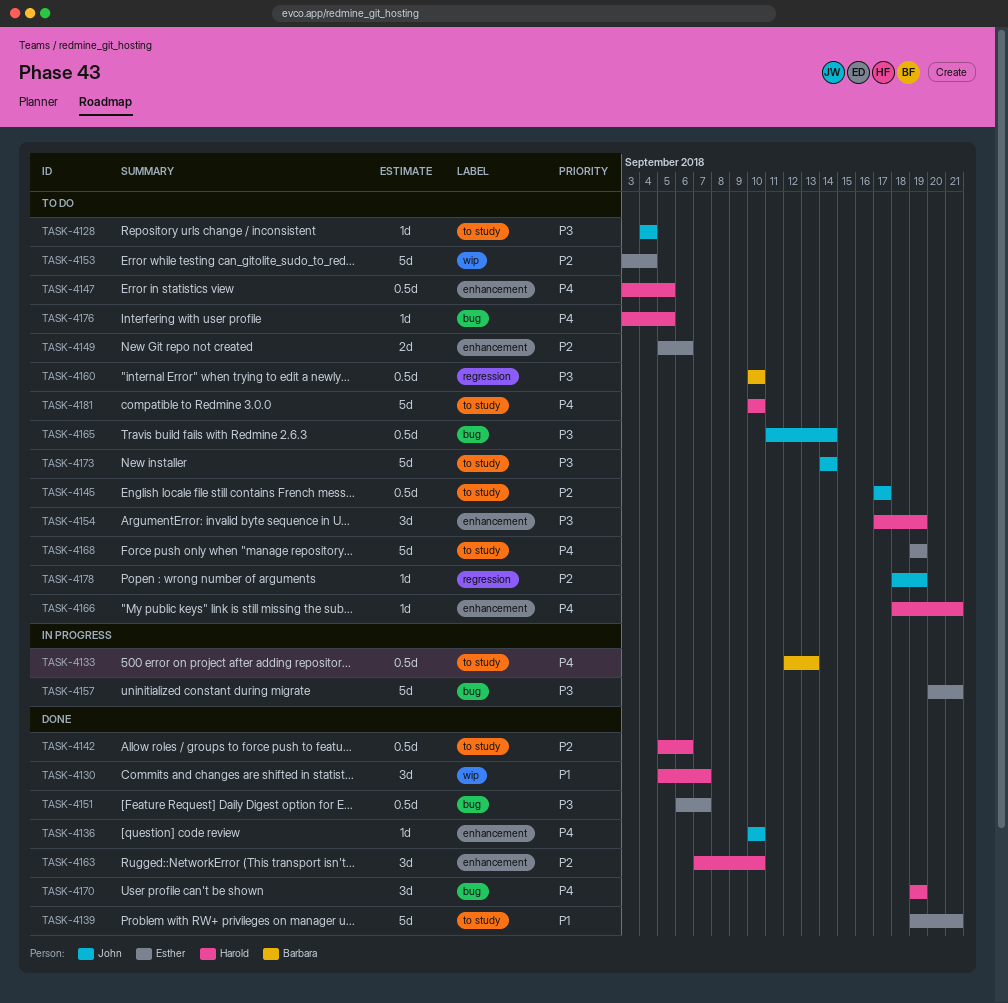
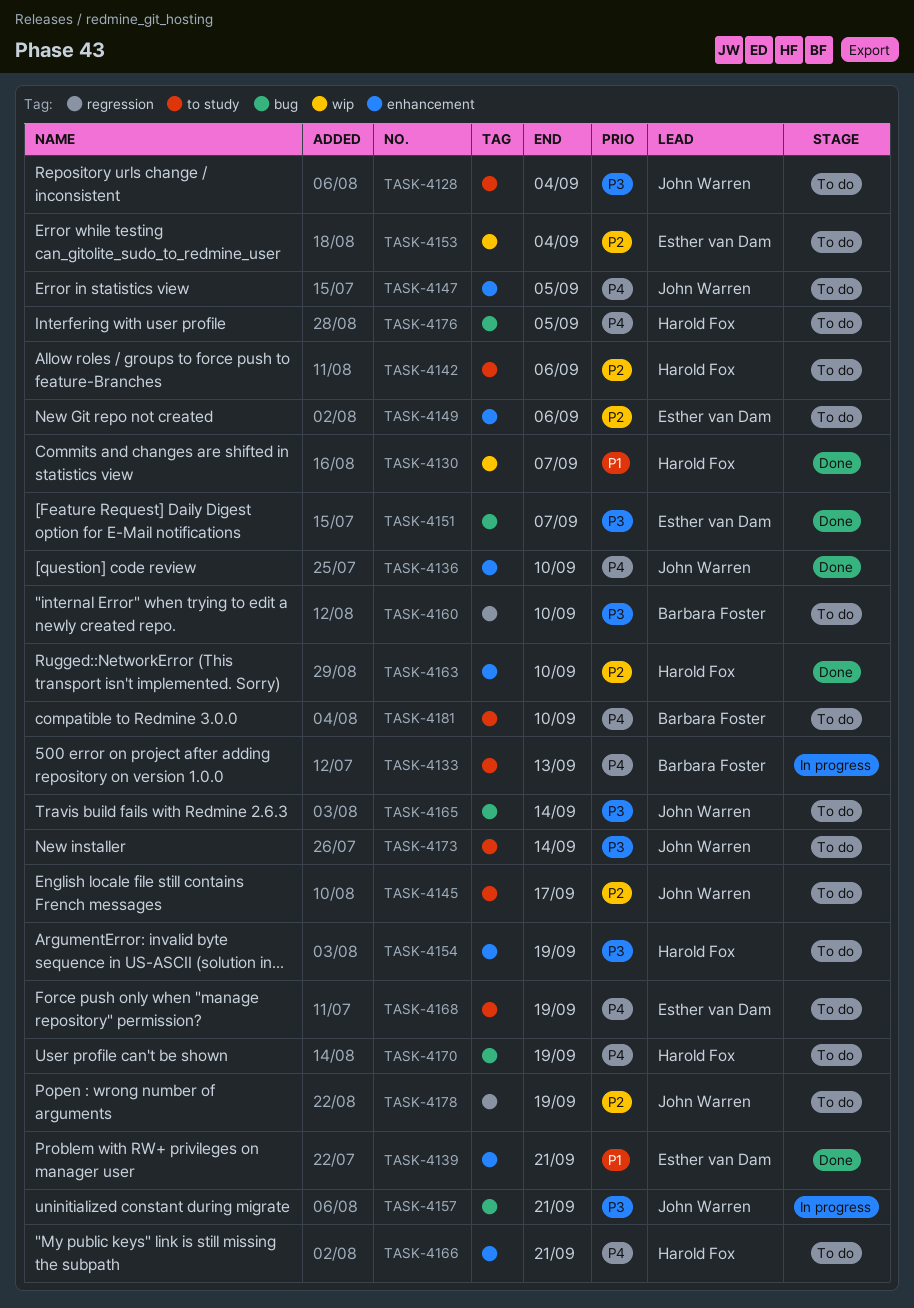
TASK-4139, label: to study -> enhancement
TASK-4142, status: Done -> To do
TASK-4147, owner: Harold Fox -> John Warren
TASK-4157, owner: Esther van Dam -> John Warren
TASK-4170, status: Done -> To do
TASK-4181, owner: Harold Fox -> Barbara Foster

